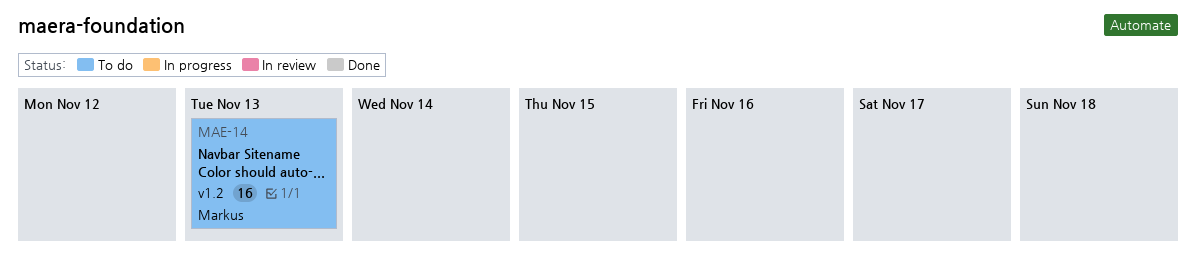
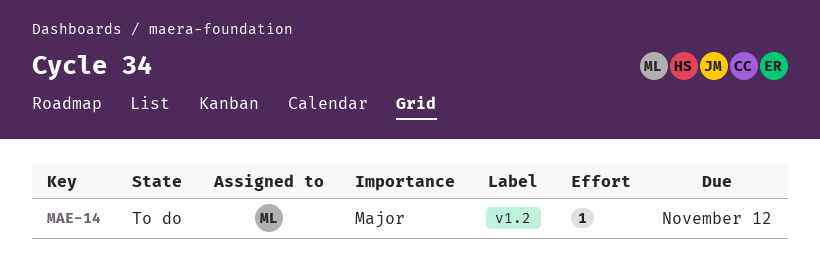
MAE-14, estimate: 16 -> 1
MAE-14, due: Nov 13 -> Nov 12

